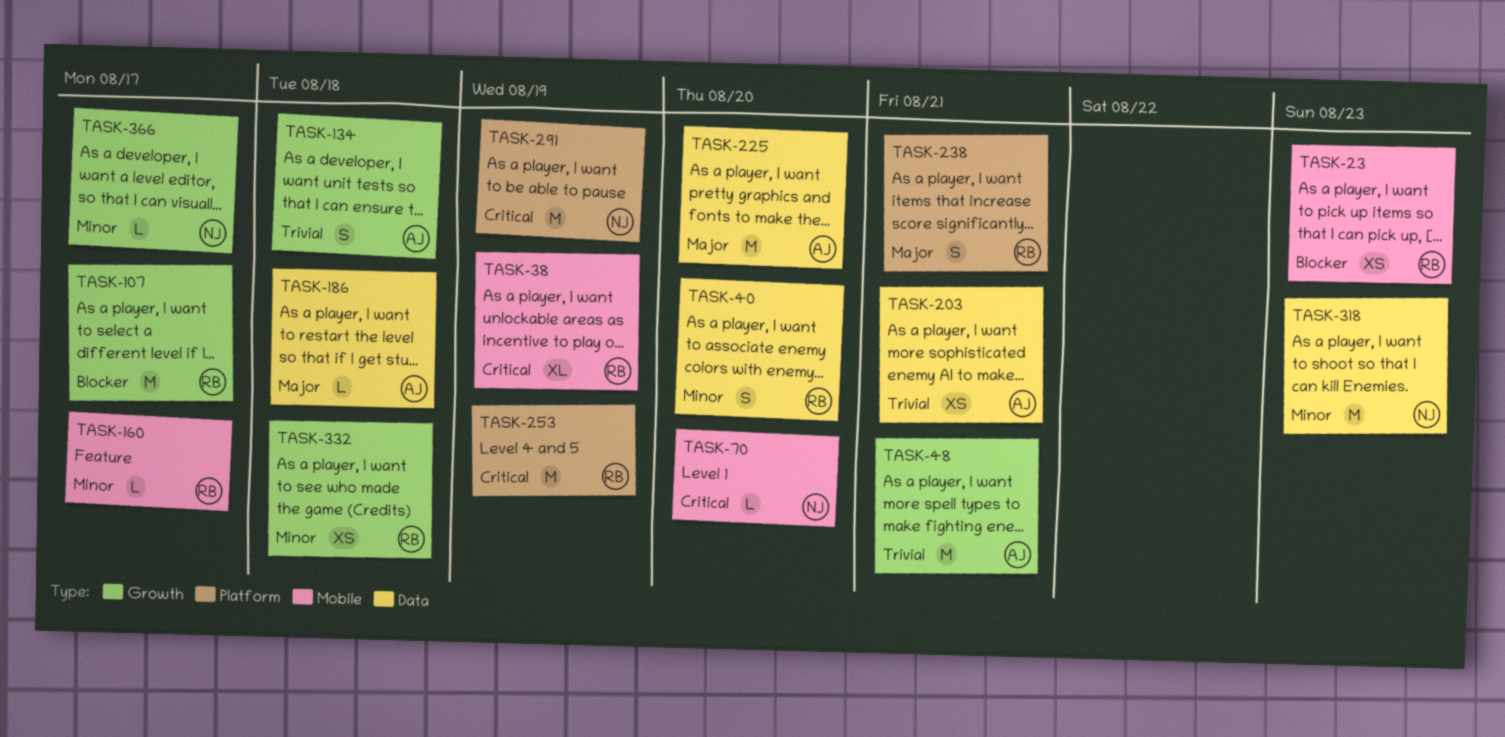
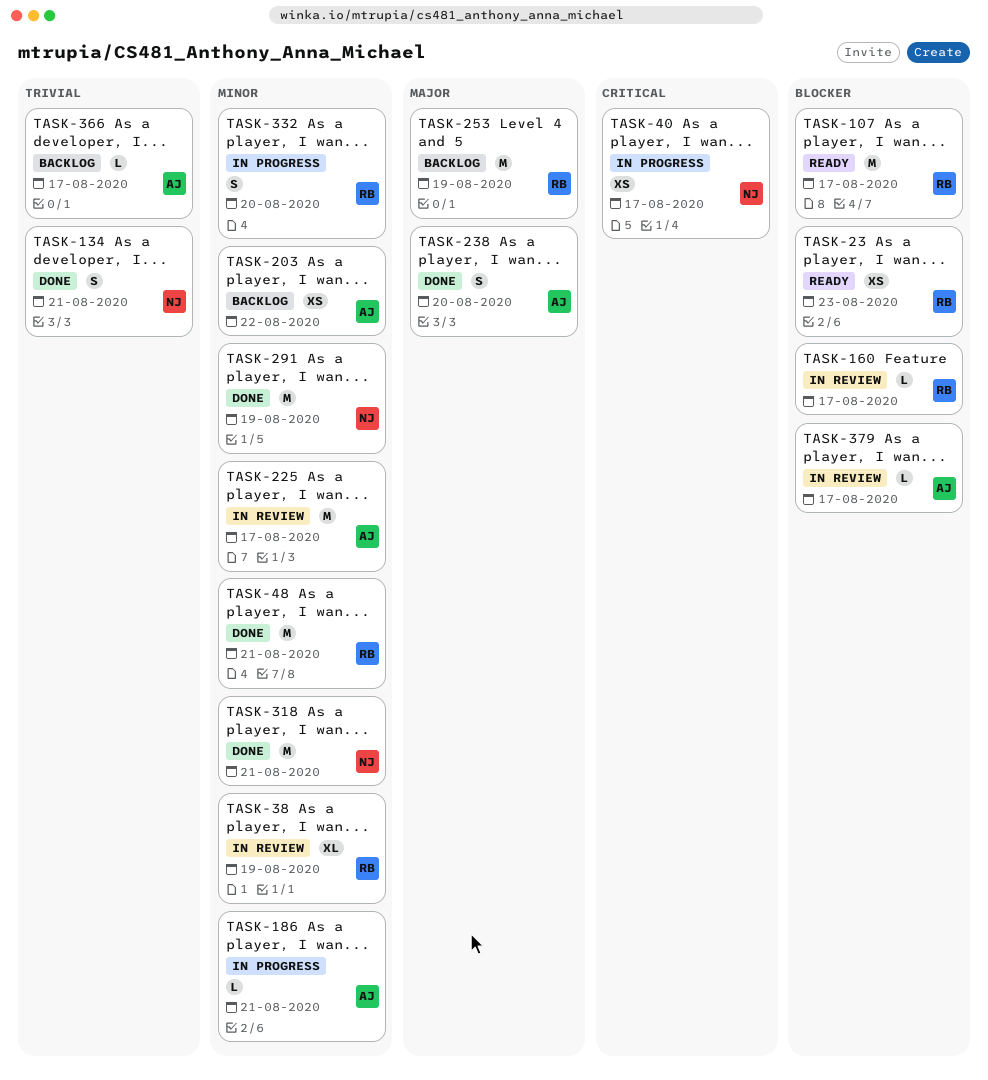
TASK-38, priority: Critical -> Minor
TASK-40, owner: RB -> NJ
TASK-40, priority: Minor -> Critical
TASK-40, estimate: S -> XS
TASK-40, due: Aug 20 -> Aug 17
TASK-48, owner: AJ -> RB
TASK-48, priority: Trivial -> Minor
TASK-70: present -> none
TASK-134, owner: AJ -> NJ
TASK-134, due: Aug 18 -> Aug 21
TASK-160, priority: Minor -> Blocker
TASK-186, priority: Major -> Minor
TASK-186, due: Aug 18 -> Aug 21
TASK-203, priority: Trivial -> Minor
TASK-203, due: Aug 21 -> Aug 22
TASK-225, priority: Major -> Minor
TASK-225, due: Aug 20 -> Aug 17
TASK-238, owner: RB -> AJ
TASK-238, due: Aug 21 -> Aug 20
TASK-253, priority: Critical -> Major
TASK-291, priority: Critical -> Minor
TASK-318, due: Aug 23 -> Aug 21
TASK-332, estimate: XS -> S
TASK-332, due: Aug 18 -> Aug 20
TASK-366, owner: NJ -> AJ
TASK-366, priority: Minor -> Trivial
TASK-379: none -> present

